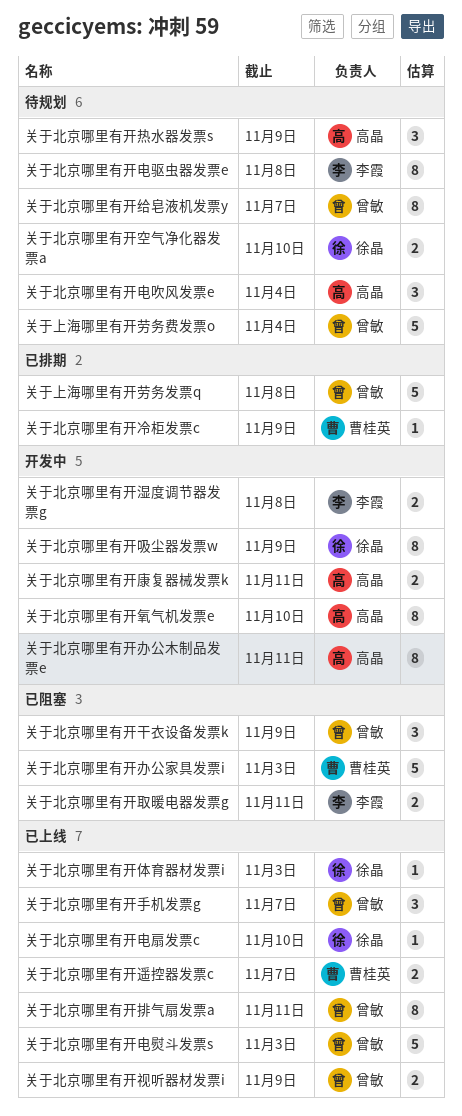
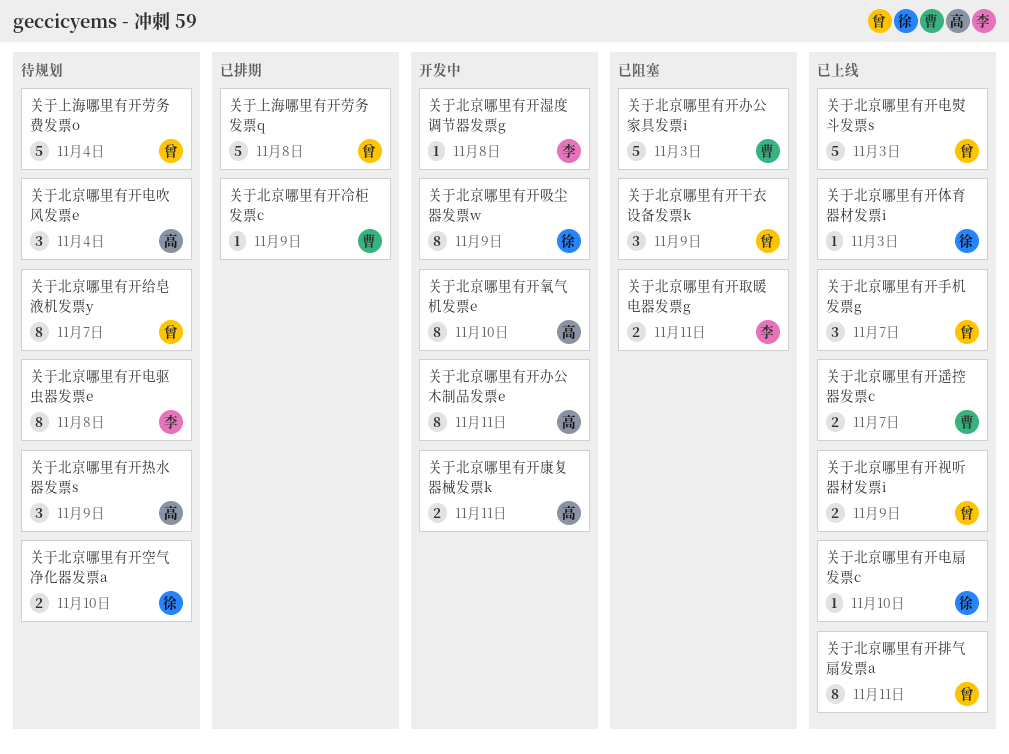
关于北京哪里有开湿度调节器发票g, estimate: 2 -> 1

